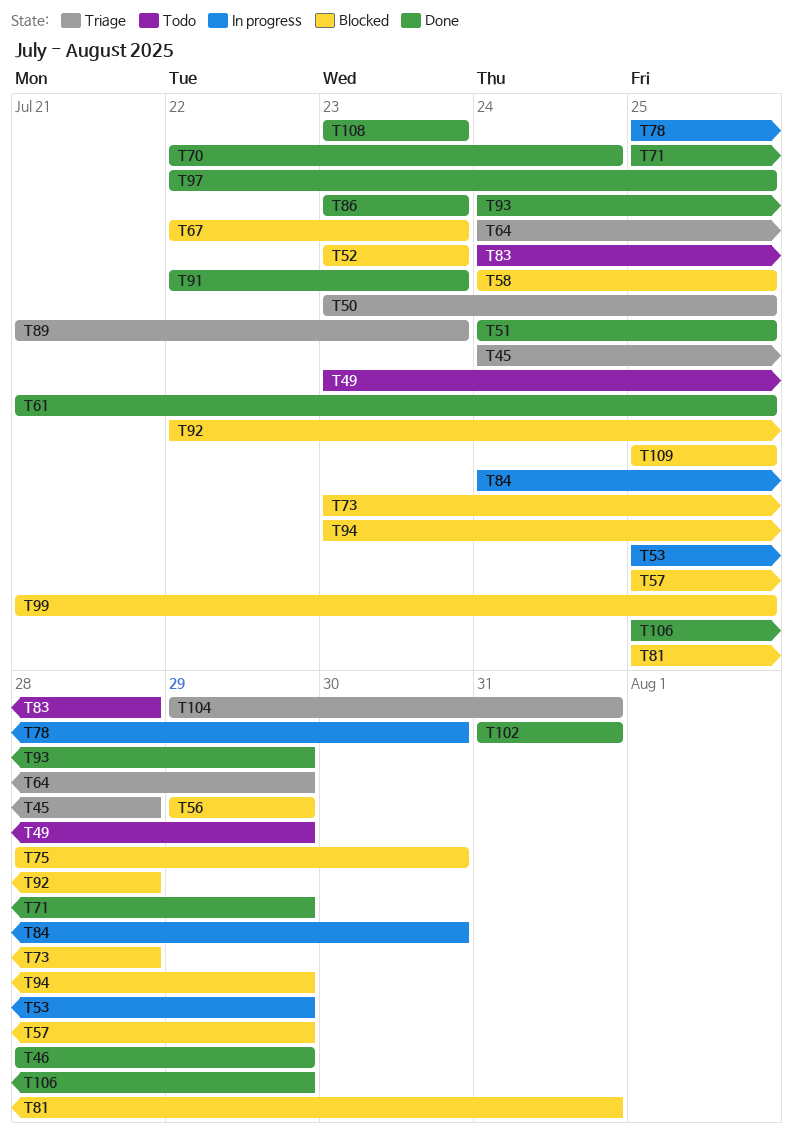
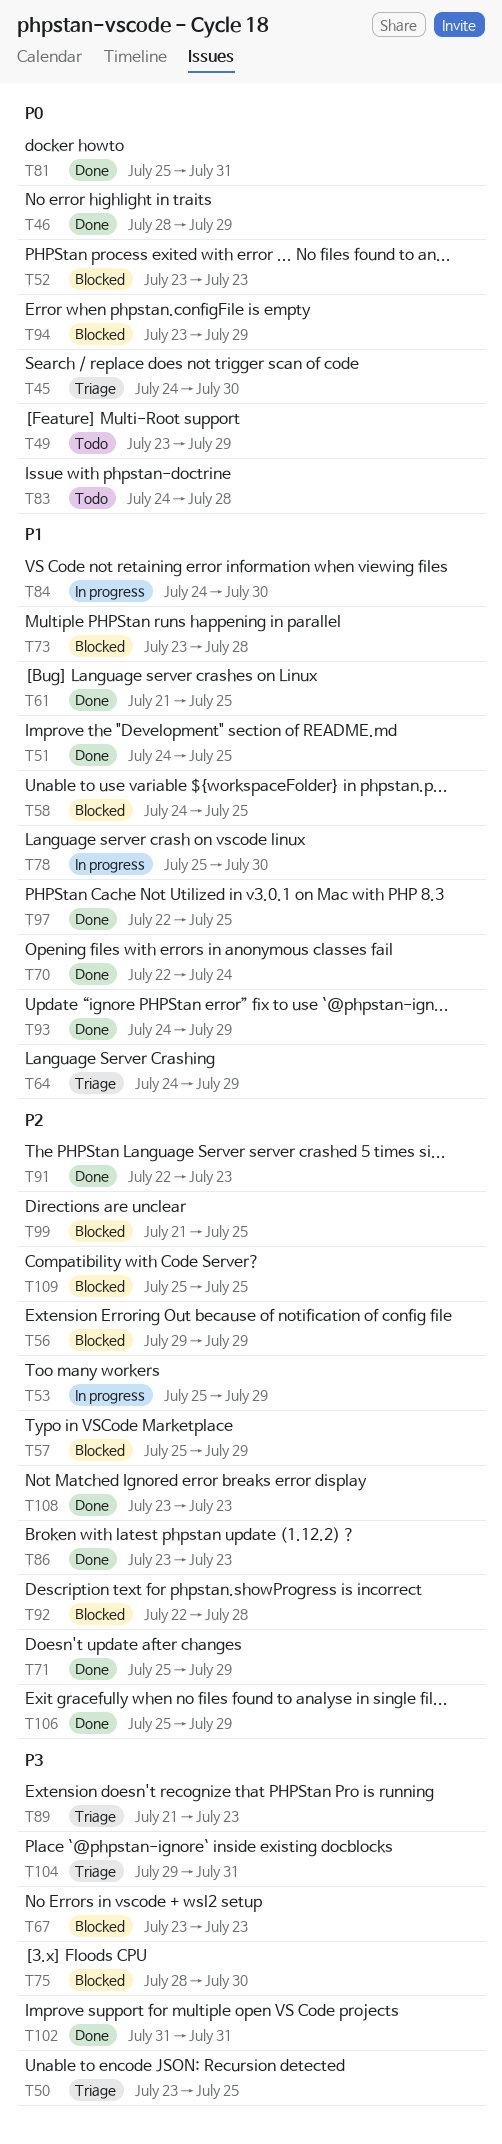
T45, due: Jul 28 -> Jul 30
T67, start: Jul 22 -> Jul 23
T81, status: Blocked -> Done

